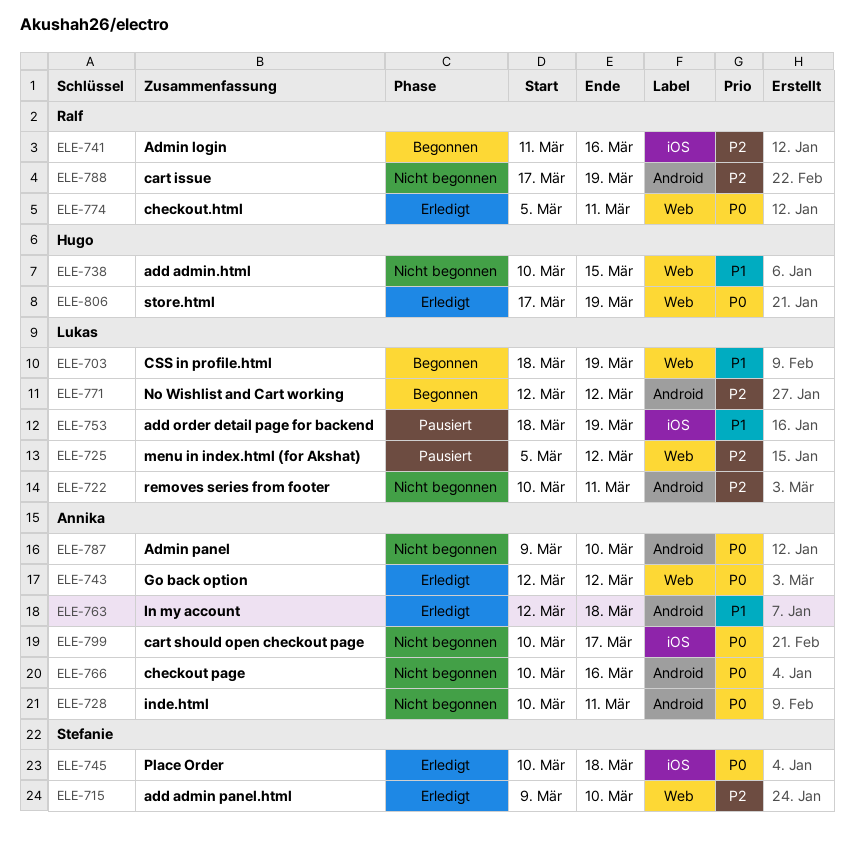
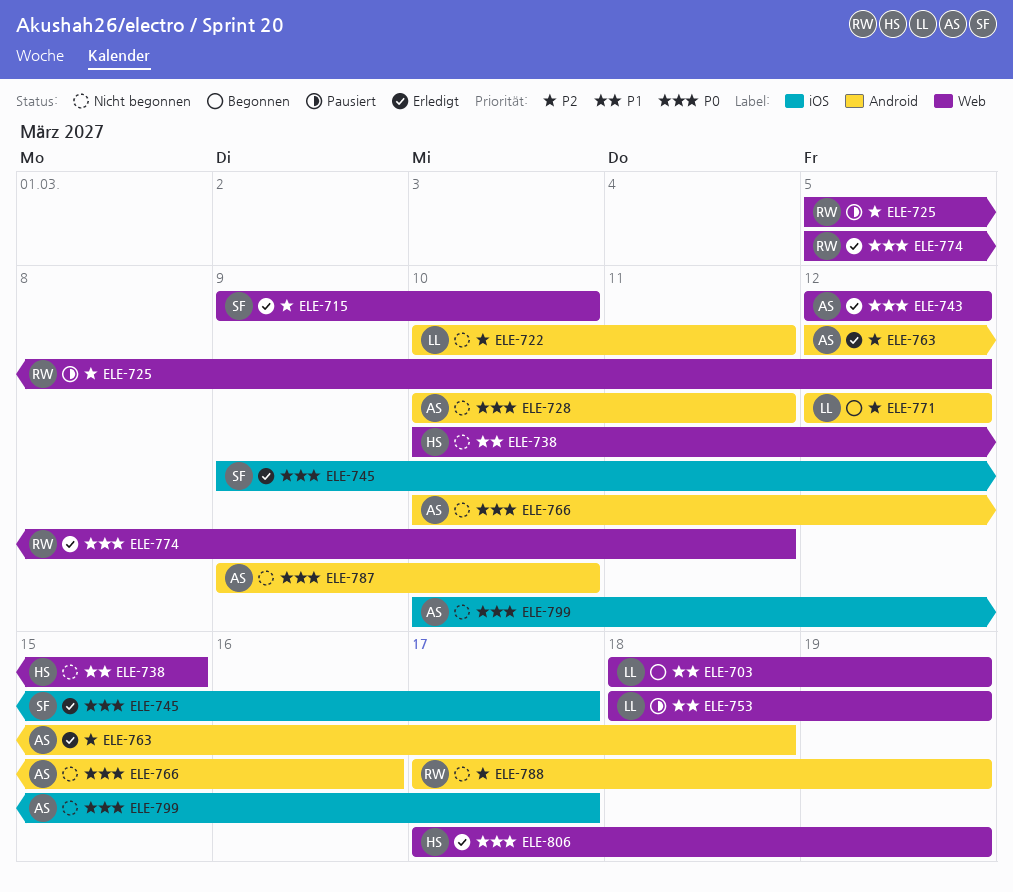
ELE-725, owner: Lukas -> Ralf
ELE-741: present -> none
ELE-745, start: Mar 10 -> Mar 9
ELE-745, due: Mar 18 -> Mar 17
ELE-753, label: iOS -> Web
ELE-763, priority: P1 -> P2

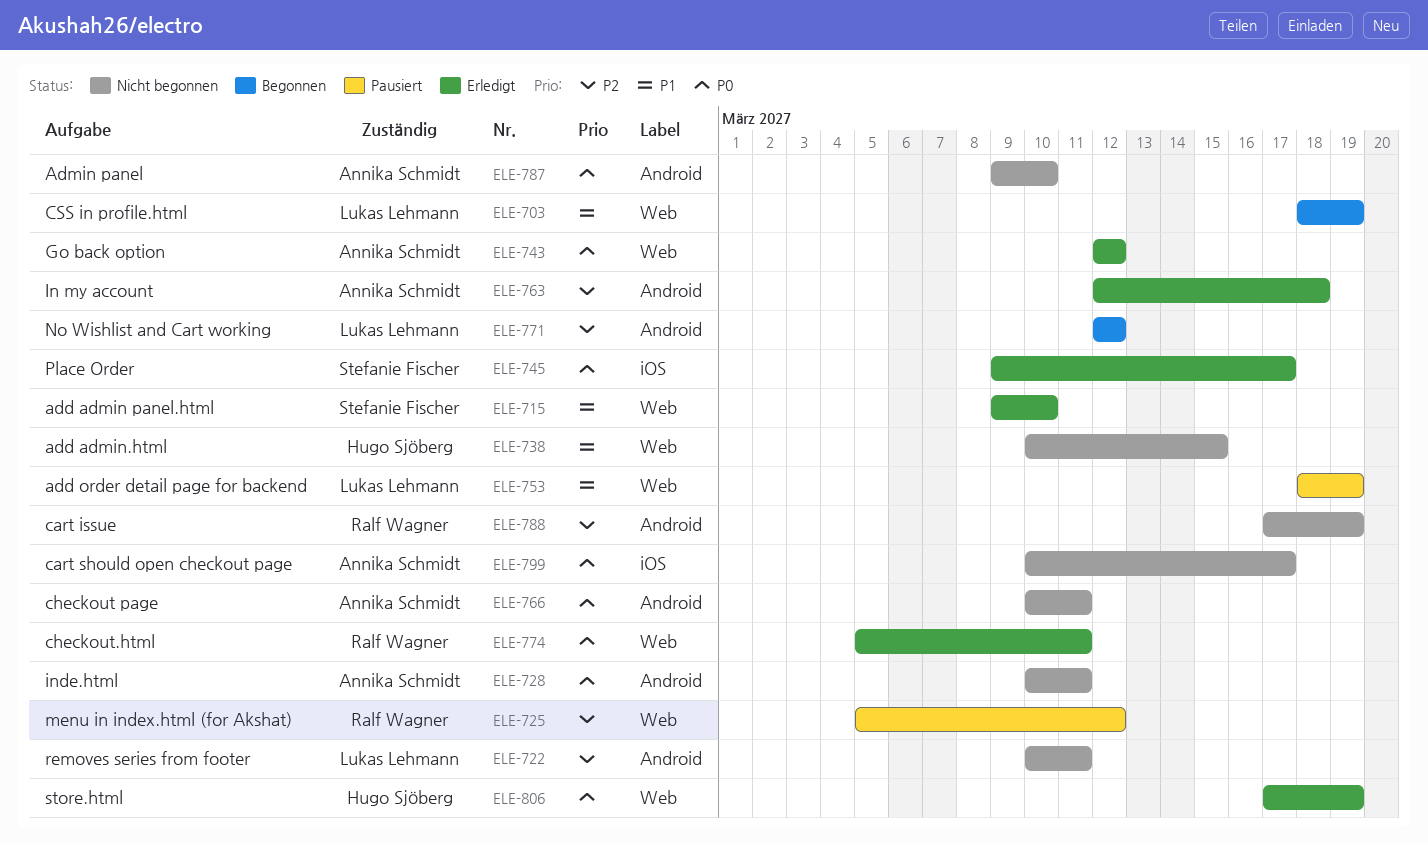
ELE-715, priority: P2 -> P1
ELE-766, due: Mar 16 -> Mar 11

